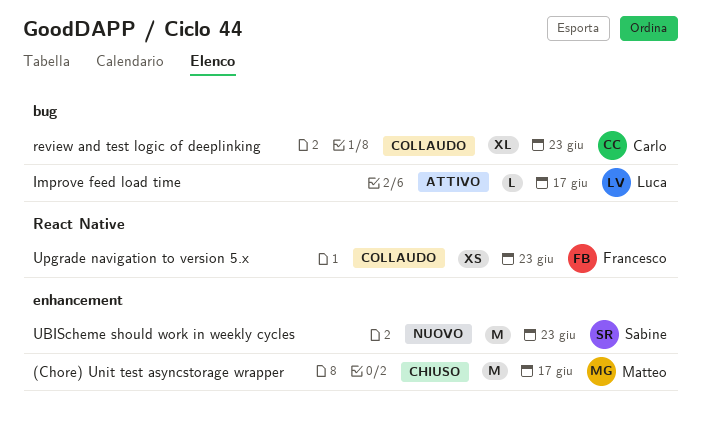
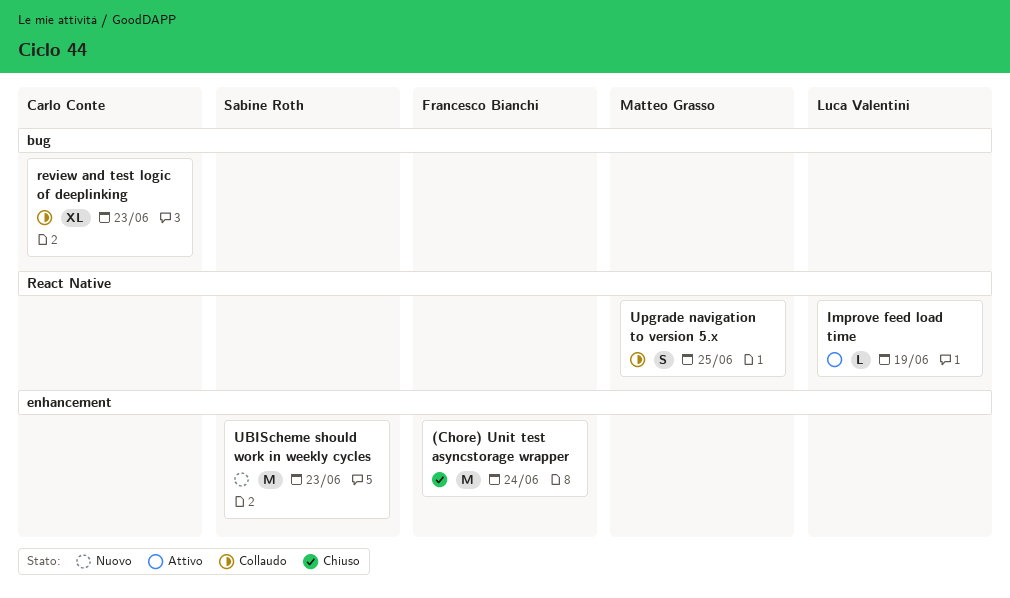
(Chore) Unit test asyncstorage wrapper, owner: Matteo Grasso -> Francesco Bianchi
(Chore) Unit test asyncstorage wrapper, due: Jun 17 -> Jun 24
Improve feed load time, label: bug -> React Native
Improve feed load time, due: Jun 17 -> Jun 19
Upgrade navigation to version 5.x, owner: Francesco Bianchi -> Matteo Grasso
Upgrade navigation to version 5.x, estimate: XS -> S
Upgrade navigation to version 5.x, due: Jun 23 -> Jun 25

